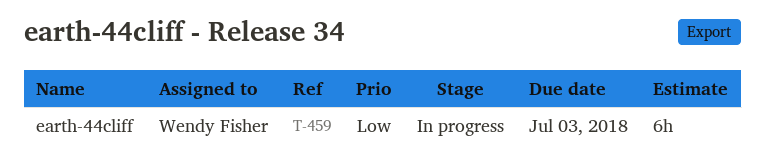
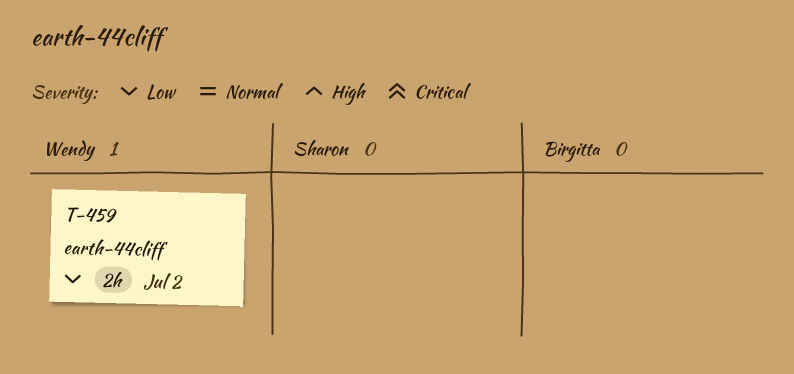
T-459, estimate: 6h -> 2h
T-459, due: Jul 3 -> Jul 2

